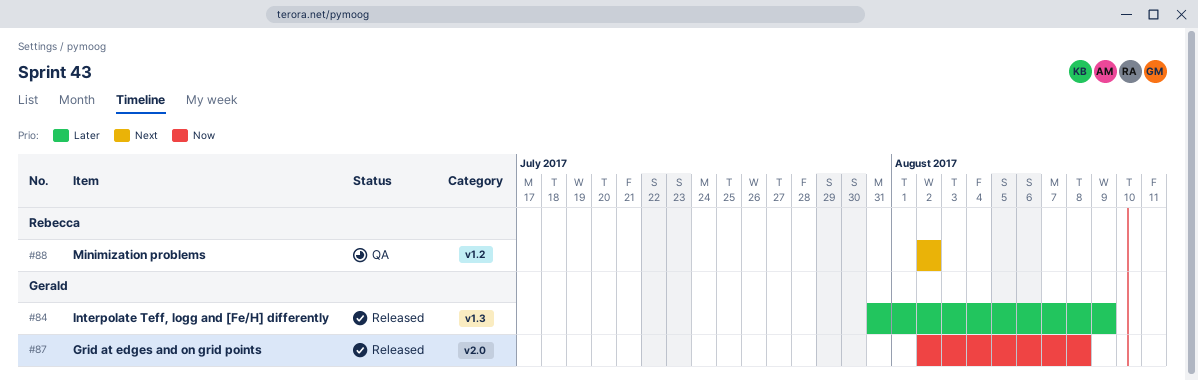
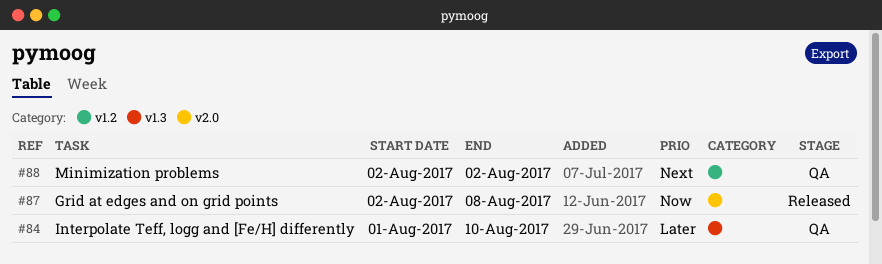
#84, status: Released -> QA
#84, start: Jul 31 -> Aug 1
#84, due: Aug 9 -> Aug 10

